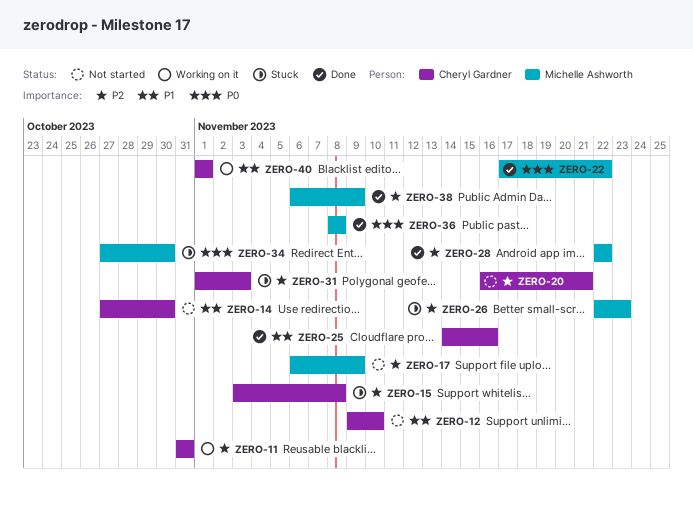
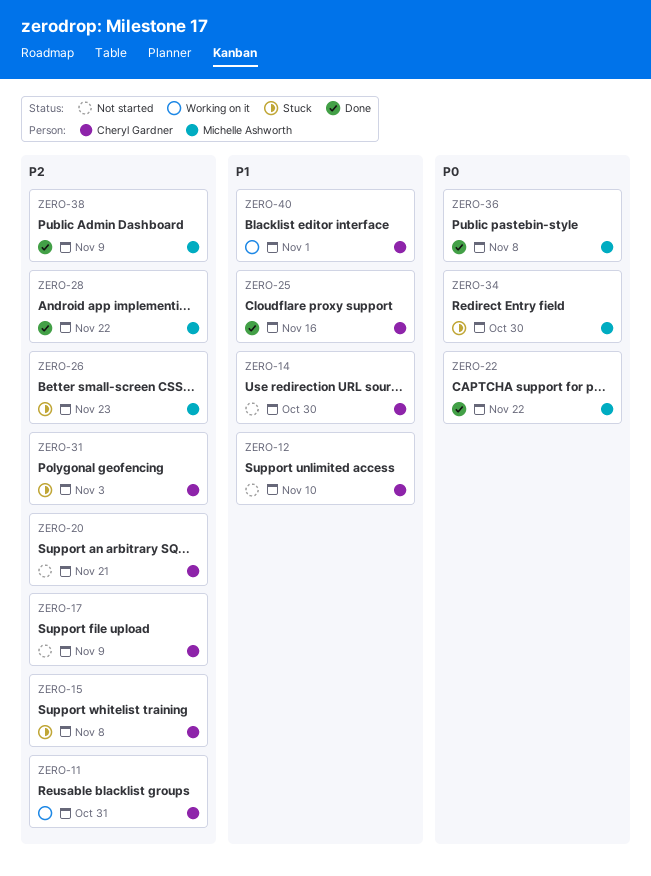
ZERO-17, owner: Michelle Ashworth -> Cheryl Gardner

